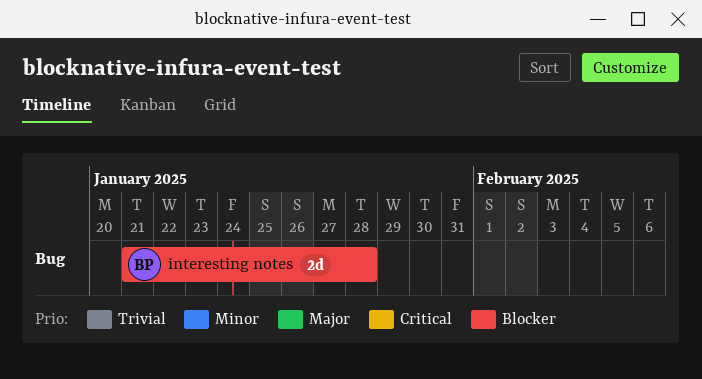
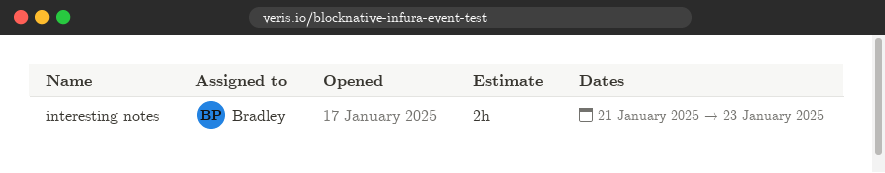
interesting notes, estimate: 2d -> 2h
interesting notes, due: Jan 28 -> Jan 23

